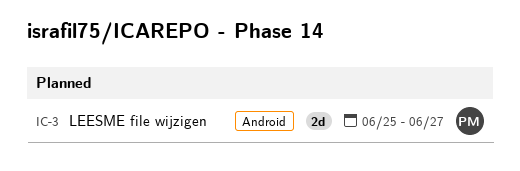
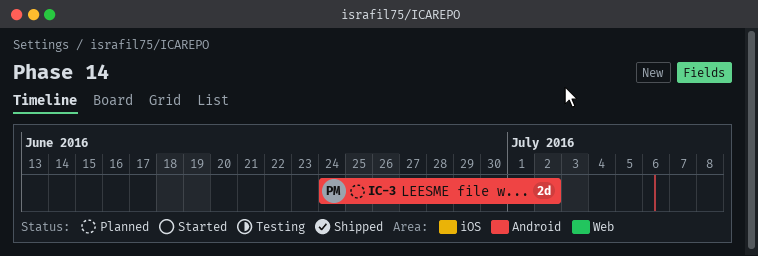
IC-3, start: Jun 25 -> Jun 24
IC-3, due: Jun 27 -> Jul 2

